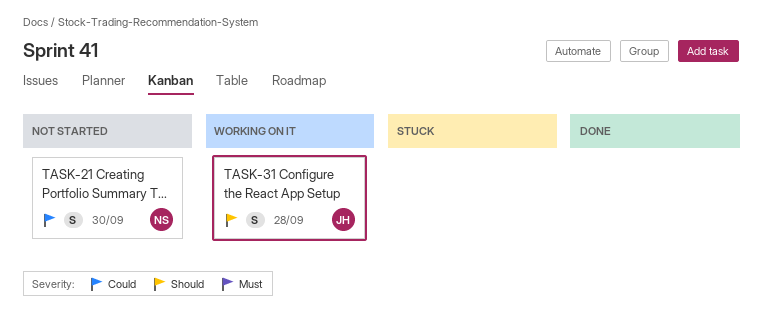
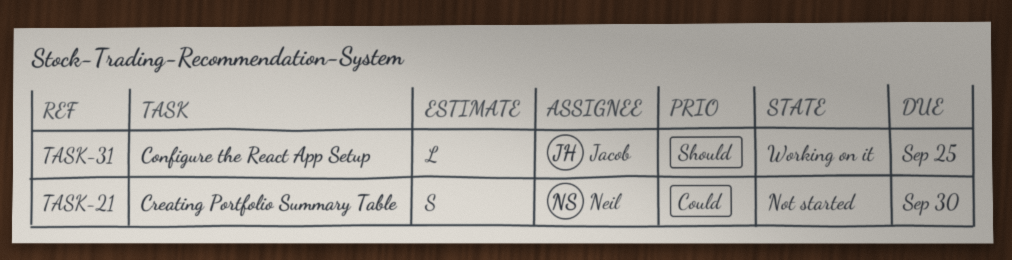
TASK-31, estimate: S -> L
TASK-31, due: Sep 28 -> Sep 25

